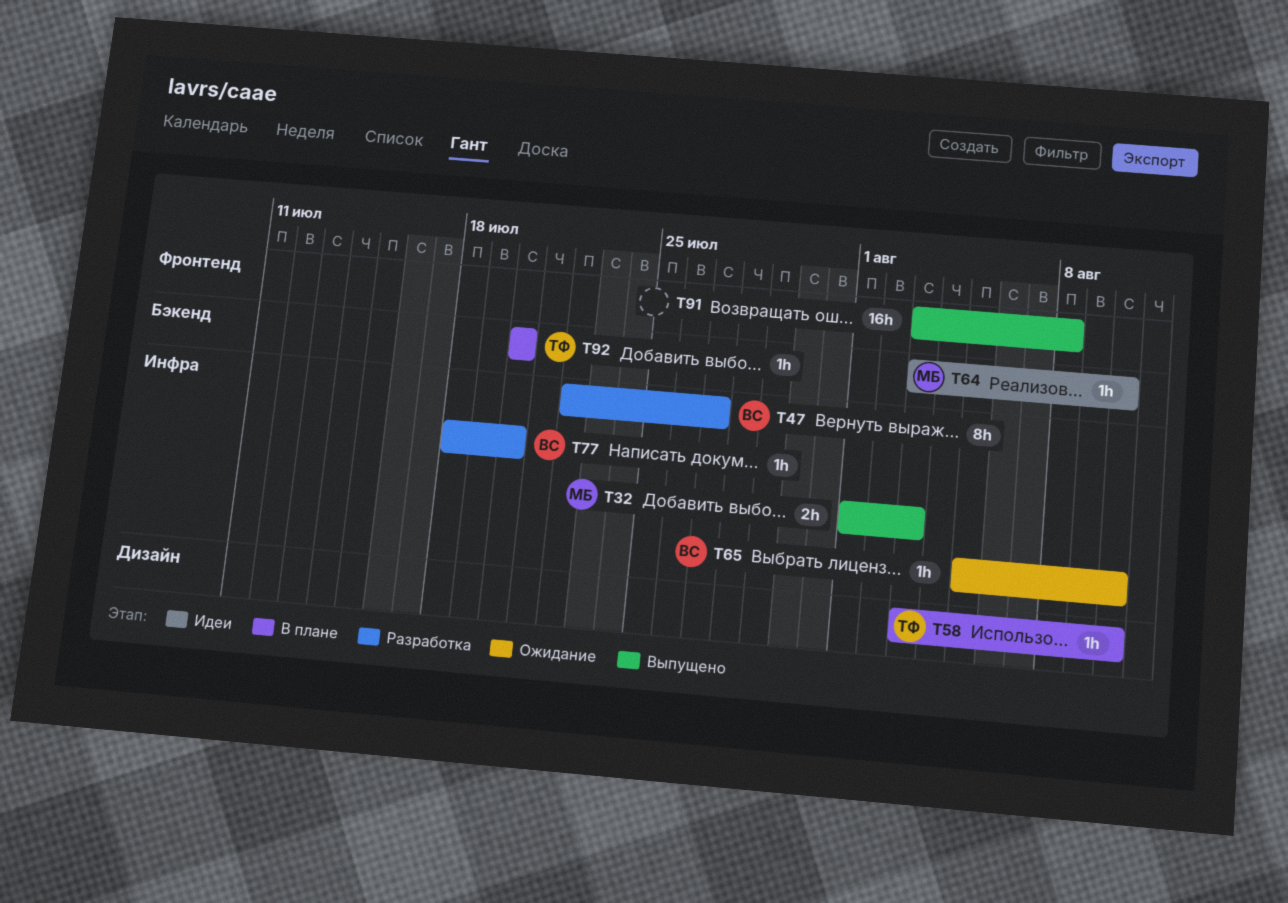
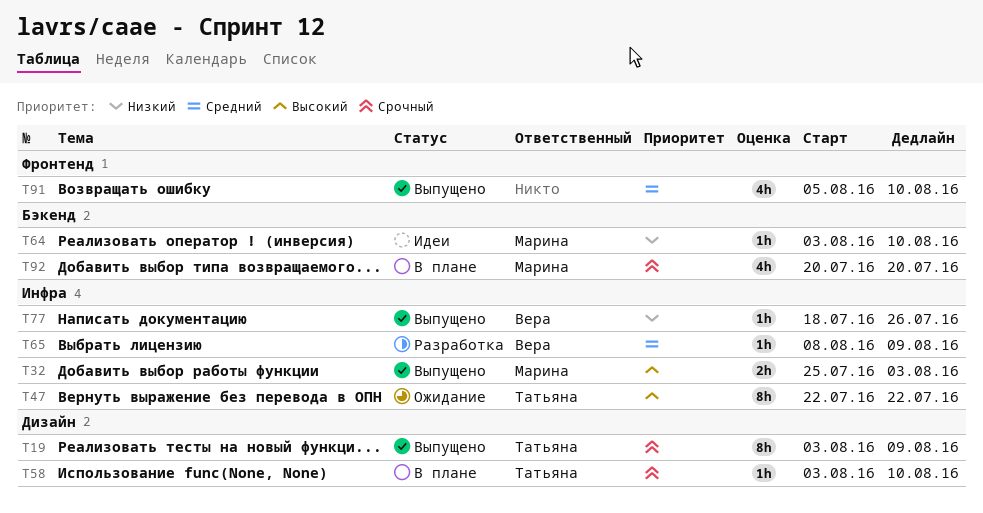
T19: none -> present
T32, start: Aug 1 -> Jul 25
T47, status: Разработка -> Ожидание
T47, owner: Вера -> Татьяна
T47, due: Jul 27 -> Jul 22
T65, status: Ожидание -> Разработка
T65, start: Aug 5 -> Aug 8
T65, due: Aug 10 -> Aug 9
T77, status: Разработка -> Выпущено
T77, due: Jul 20 -> Jul 26
T91, estimate: 16h -> 4h
T91, start: Aug 3 -> Aug 5
T91, due: Aug 8 -> Aug 10
T92, owner: Татьяна -> Марина
T92, estimate: 1h -> 4h

